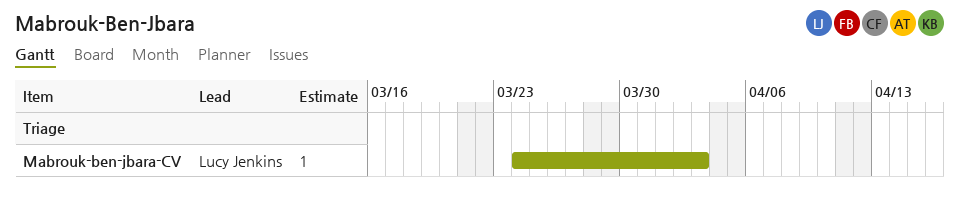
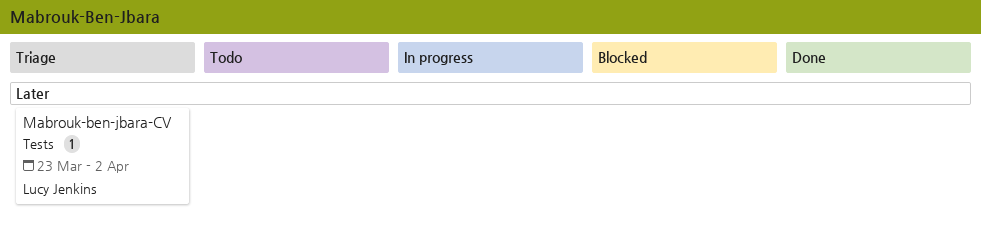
Mabrouk-ben-jbara-CV, start: Mar 24 -> Mar 23
Mabrouk-ben-jbara-CV, due: Apr 3 -> Apr 2

